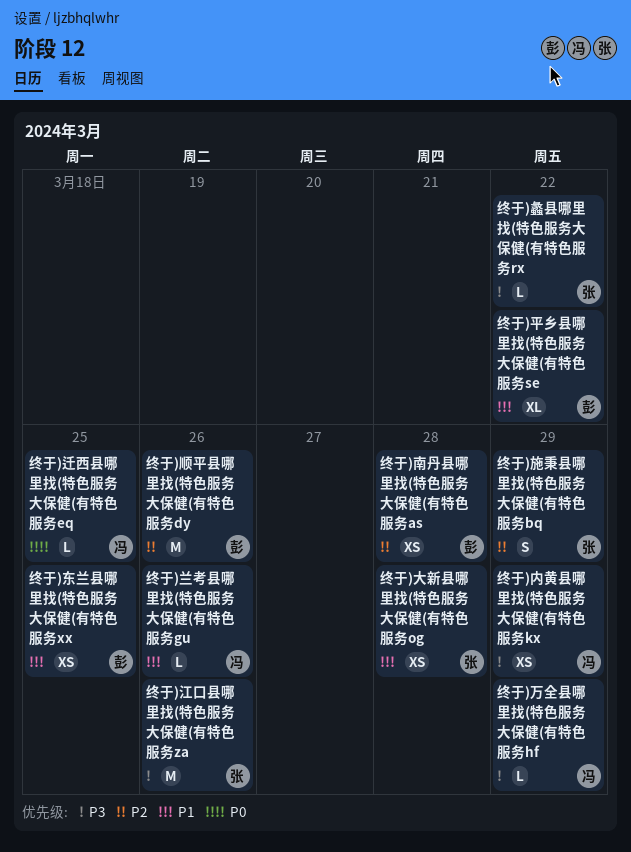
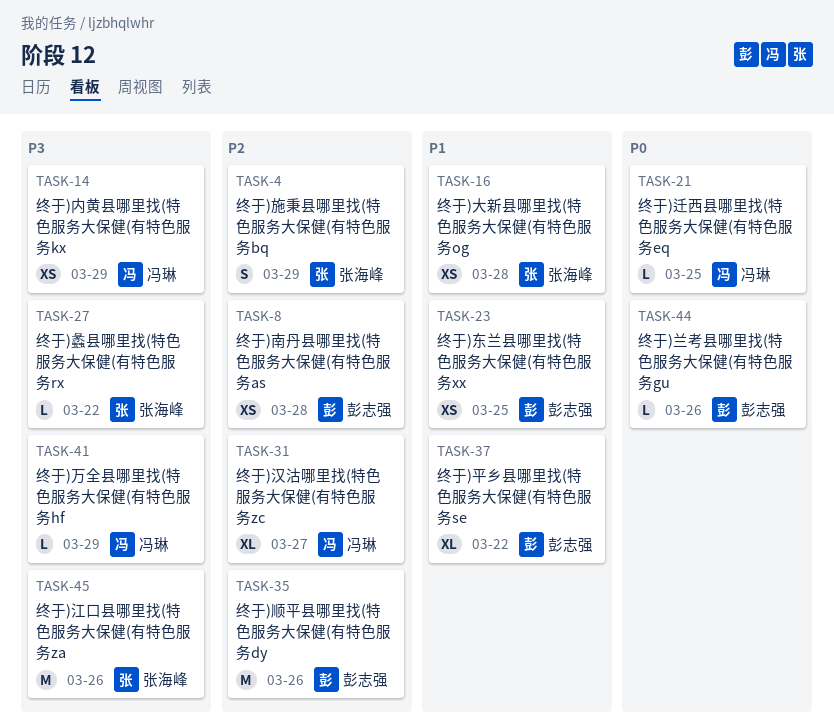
终于)兰考县哪里找(特色服务大保健(有特色服务gu, owner: 冯琳 -> 彭志强
终于)兰考县哪里找(特色服务大保健(有特色服务gu, priority: P1 -> P0
终于)汉沽哪里找(特色服务大保健(有特色服务zc: none -> present

